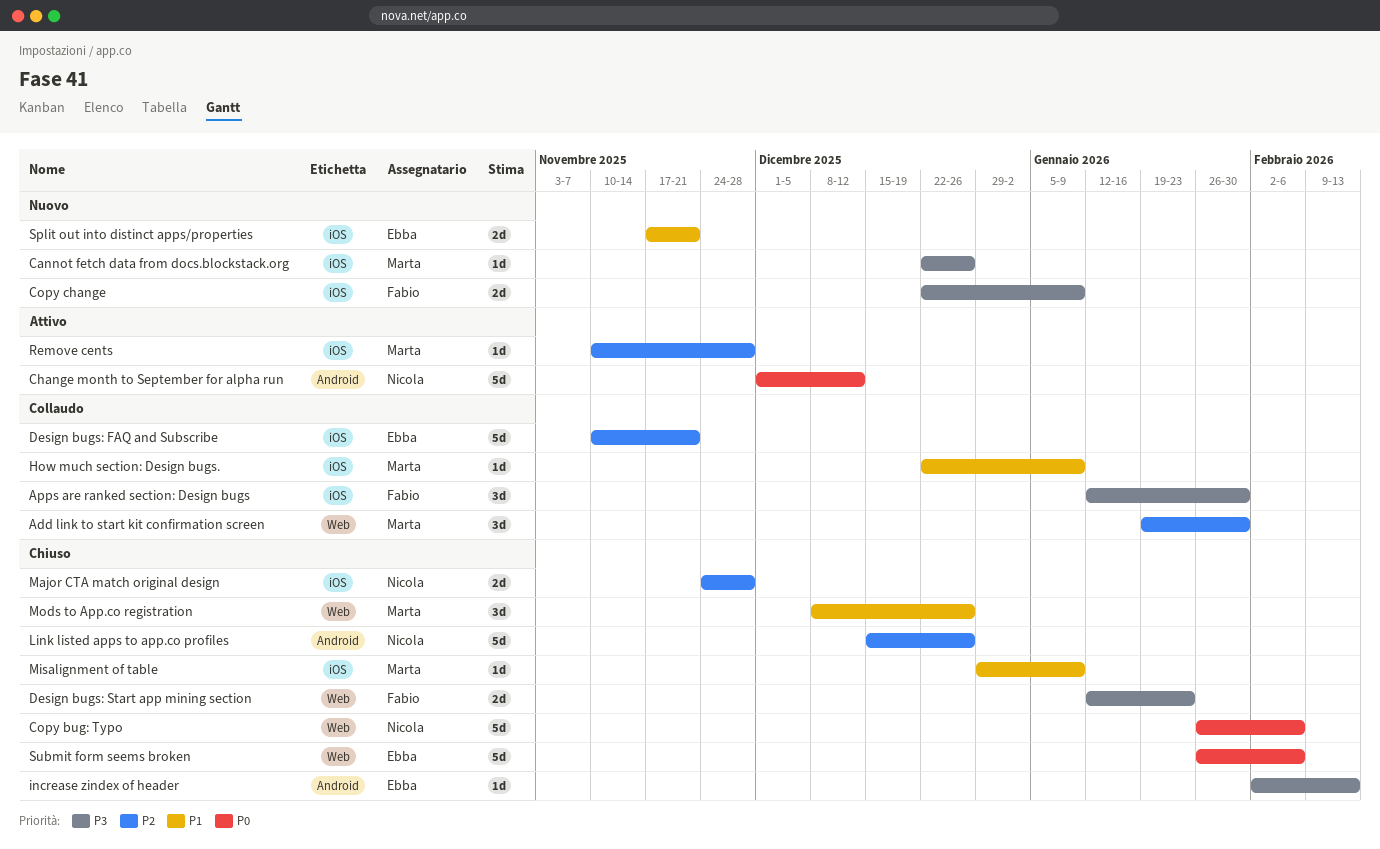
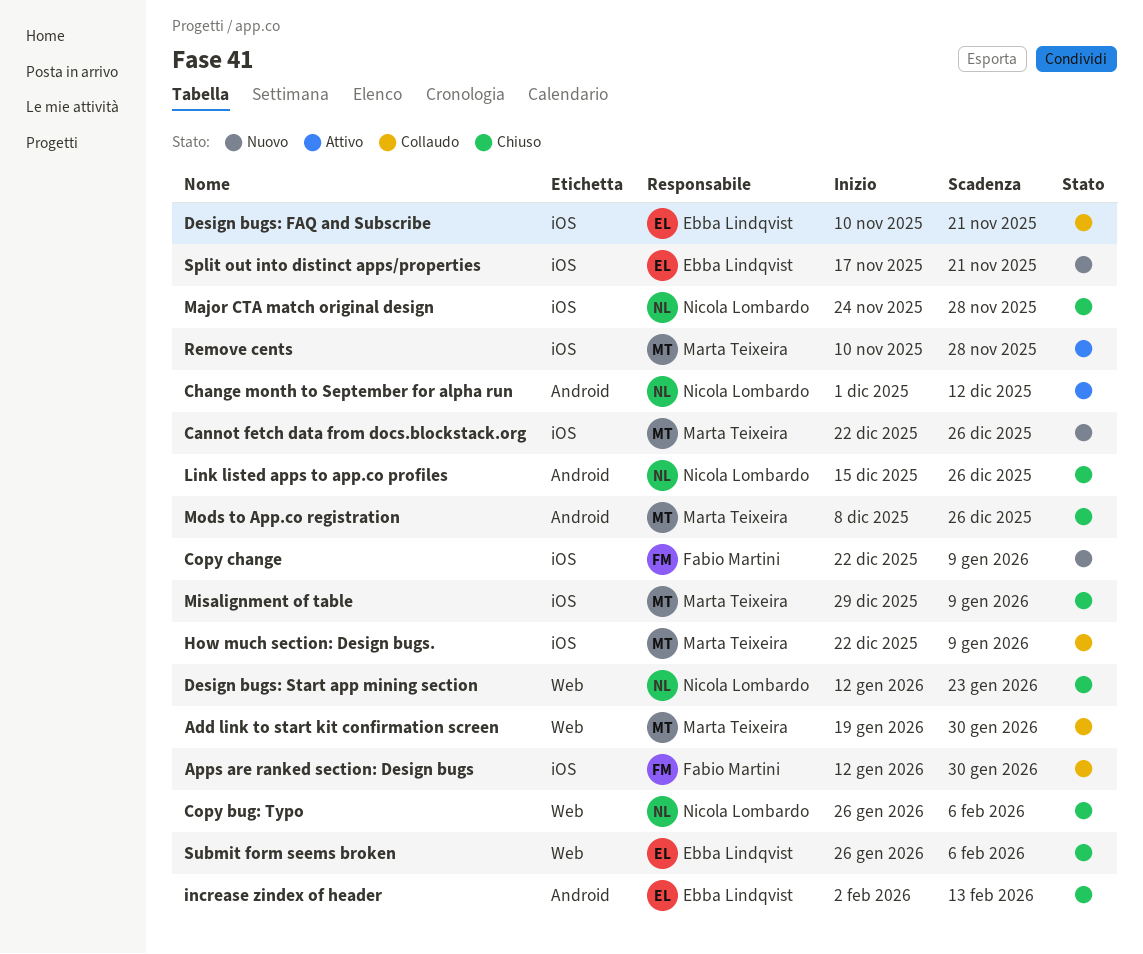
Design bugs: Start app mining section, owner: Fabio Martini -> Nicola Lombardo
Mods to App.co registration, label: Web -> Android

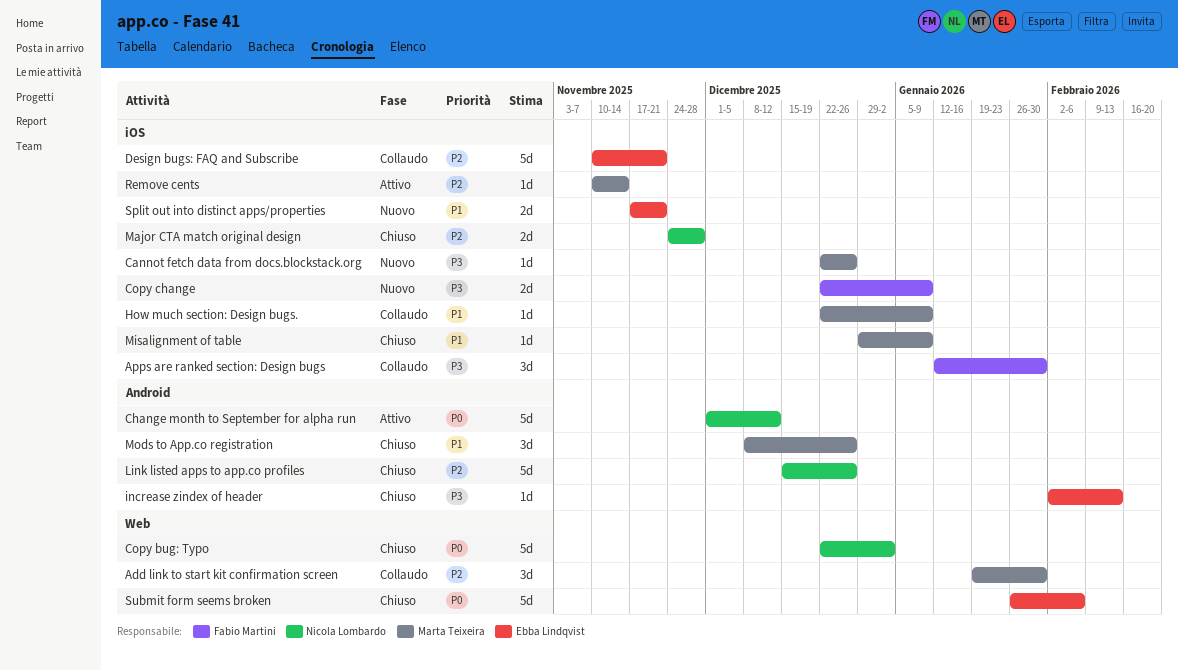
Copy bug: Typo, start: Jan 26 -> Dec 22
Copy bug: Typo, due: Feb 6 -> Jan 2
Design bugs: Start app mining section: present -> none
Remove cents, due: Nov 28 -> Nov 14

